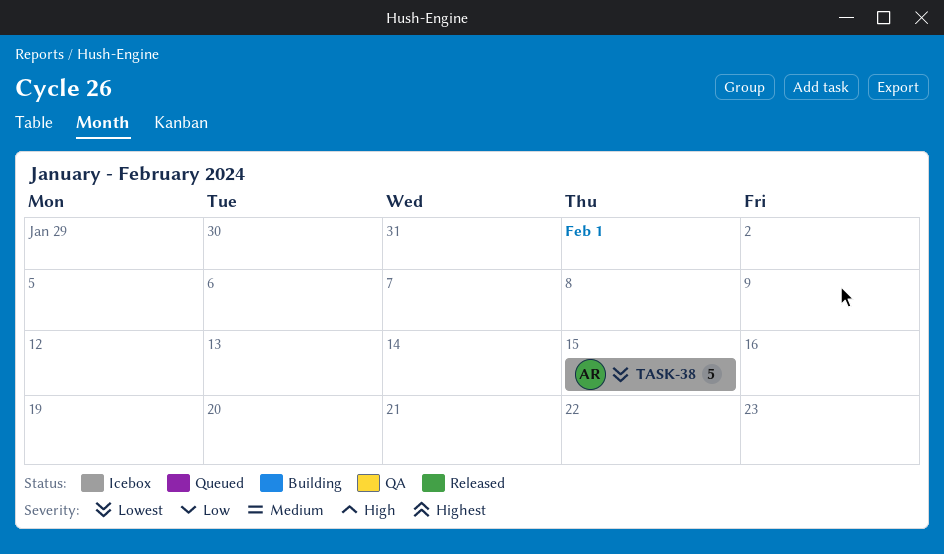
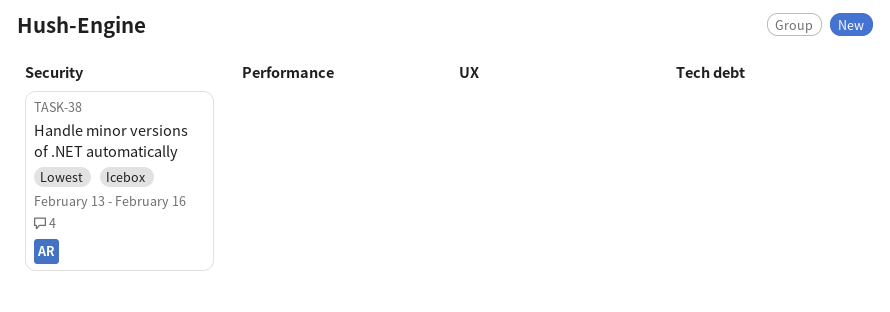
TASK-38, start: Feb 15 -> Feb 13
TASK-38, due: Feb 15 -> Feb 16

